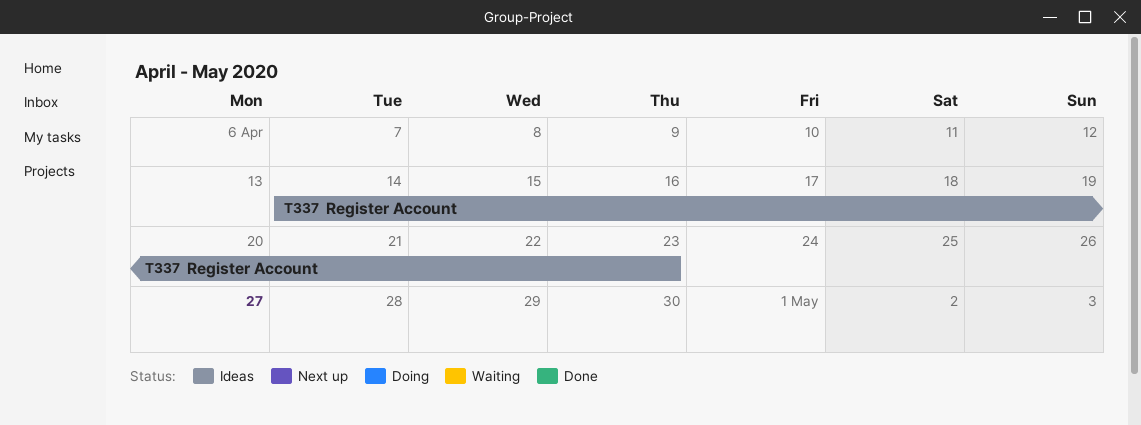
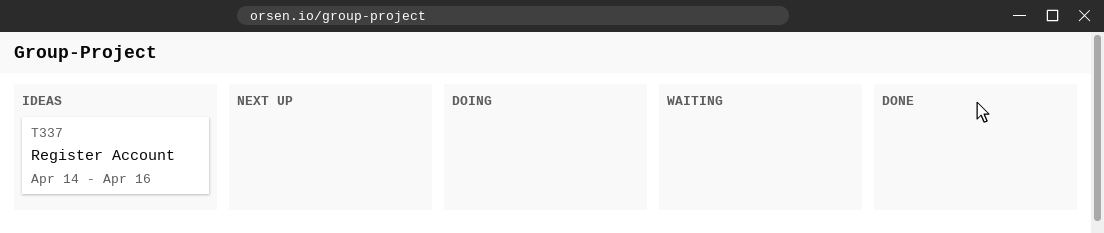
T337, due: Apr 23 -> Apr 16

